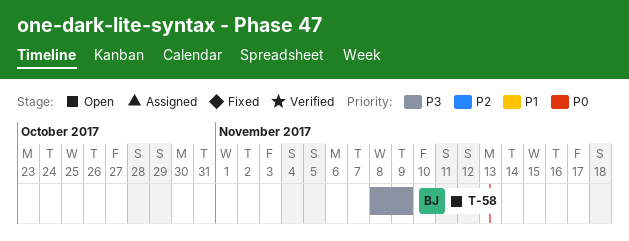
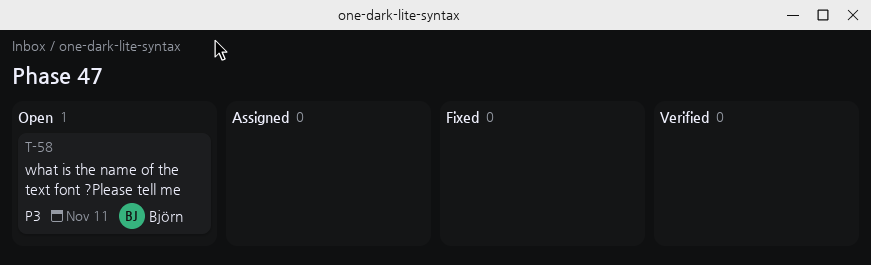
T-58, due: Nov 9 -> Nov 11

